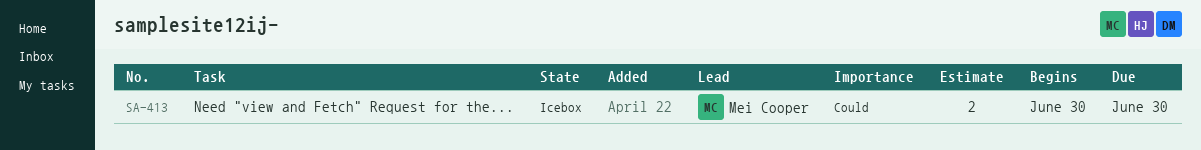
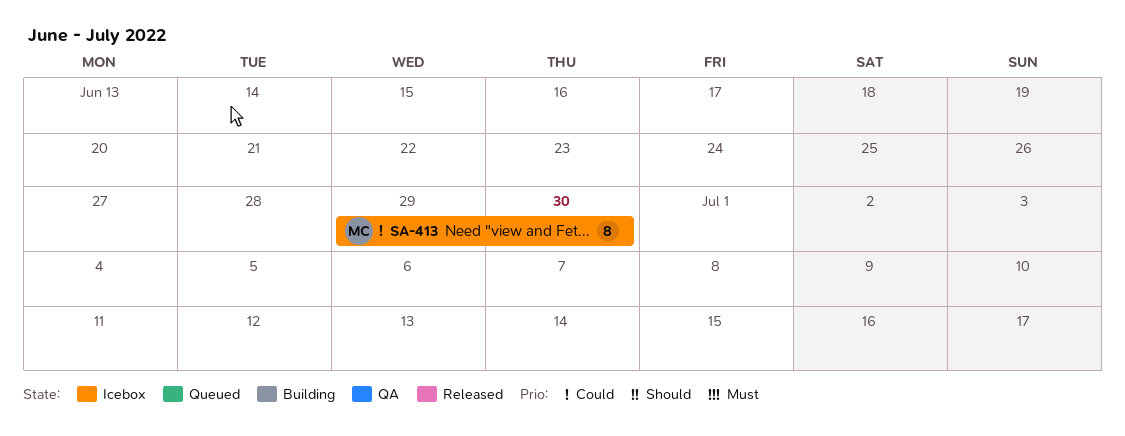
SA-413, estimate: 2 -> 8
SA-413, start: Jun 30 -> Jun 29

